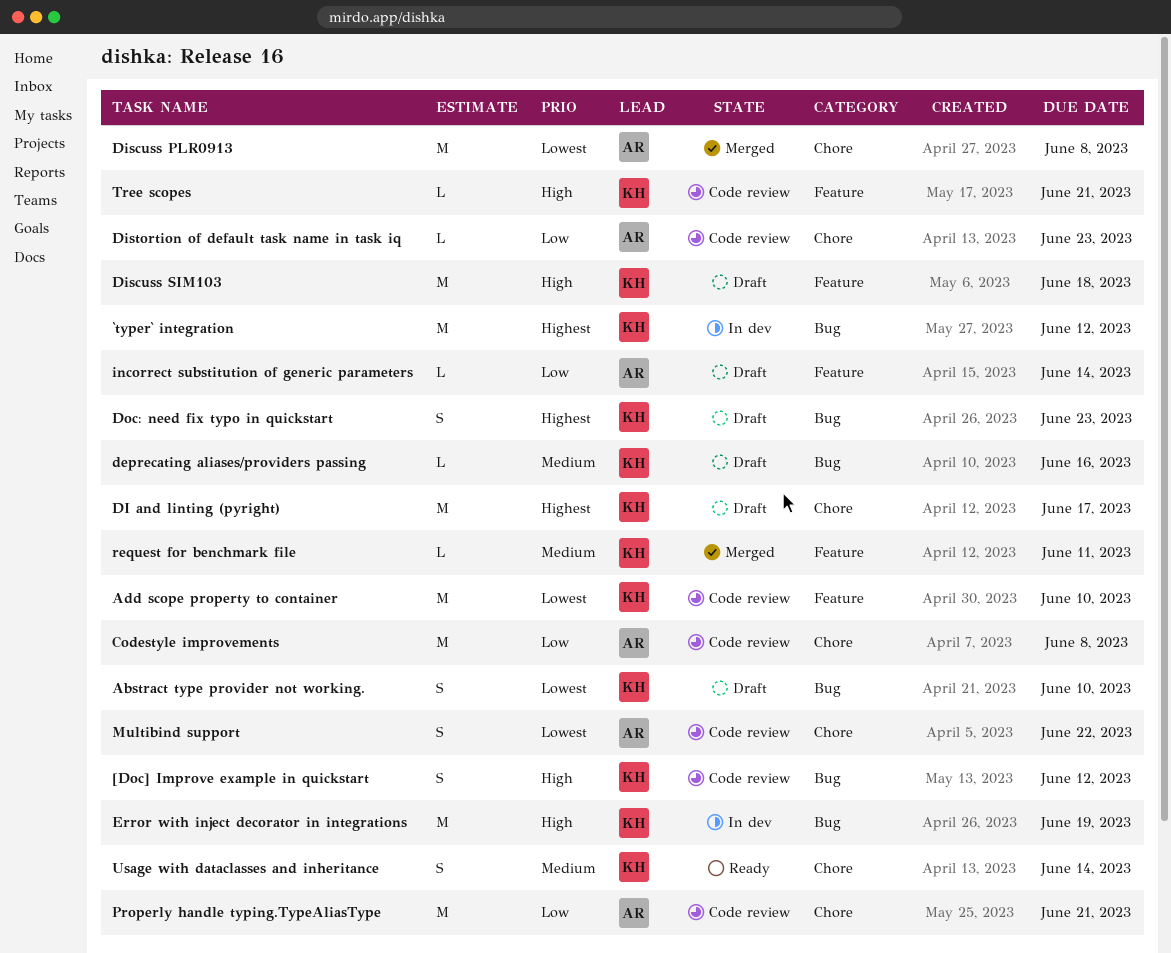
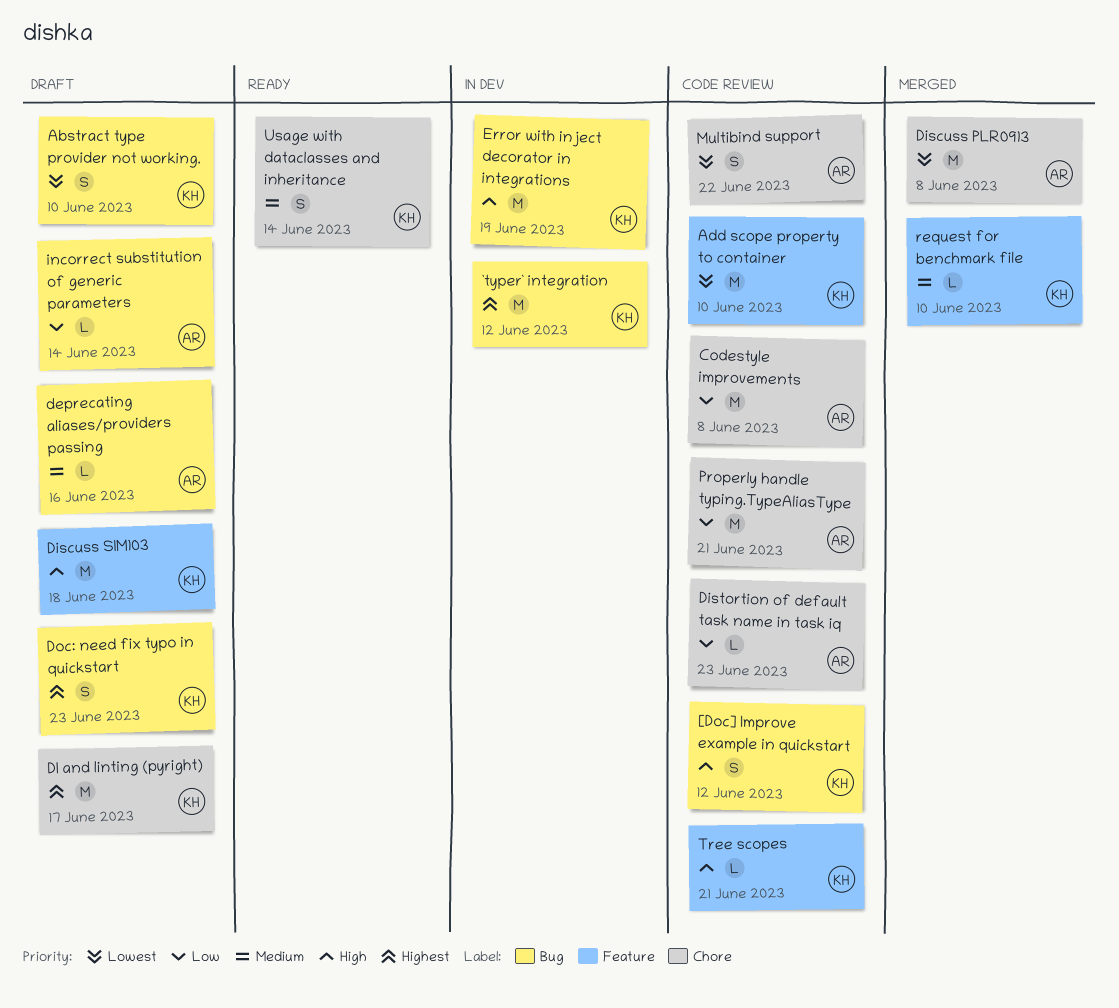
deprecating aliases/providers passing, owner: KH -> AR
incorrect substitution of generic parameters, label: Feature -> Bug
request for benchmark file, due: Jun 11 -> Jun 10

